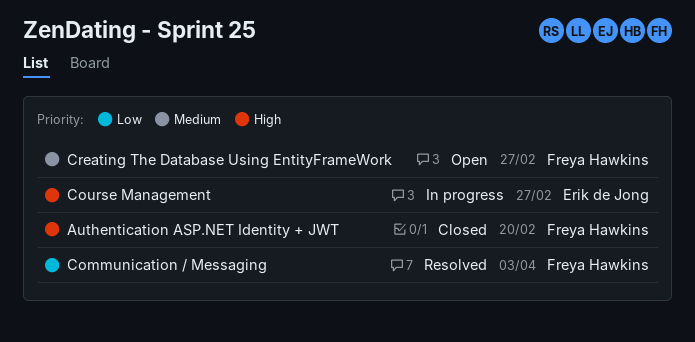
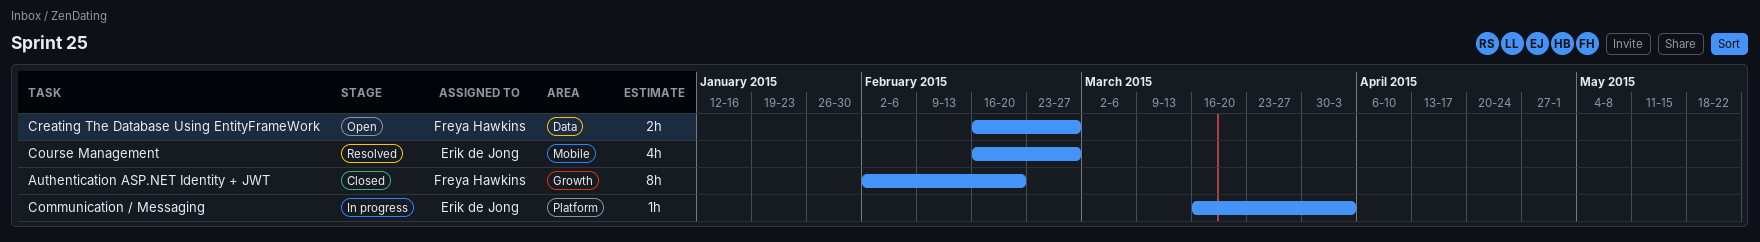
Communication / Messaging, status: Resolved -> In progress
Communication / Messaging, owner: Freya Hawkins -> Erik de Jong
Course Management, status: In progress -> Resolved

